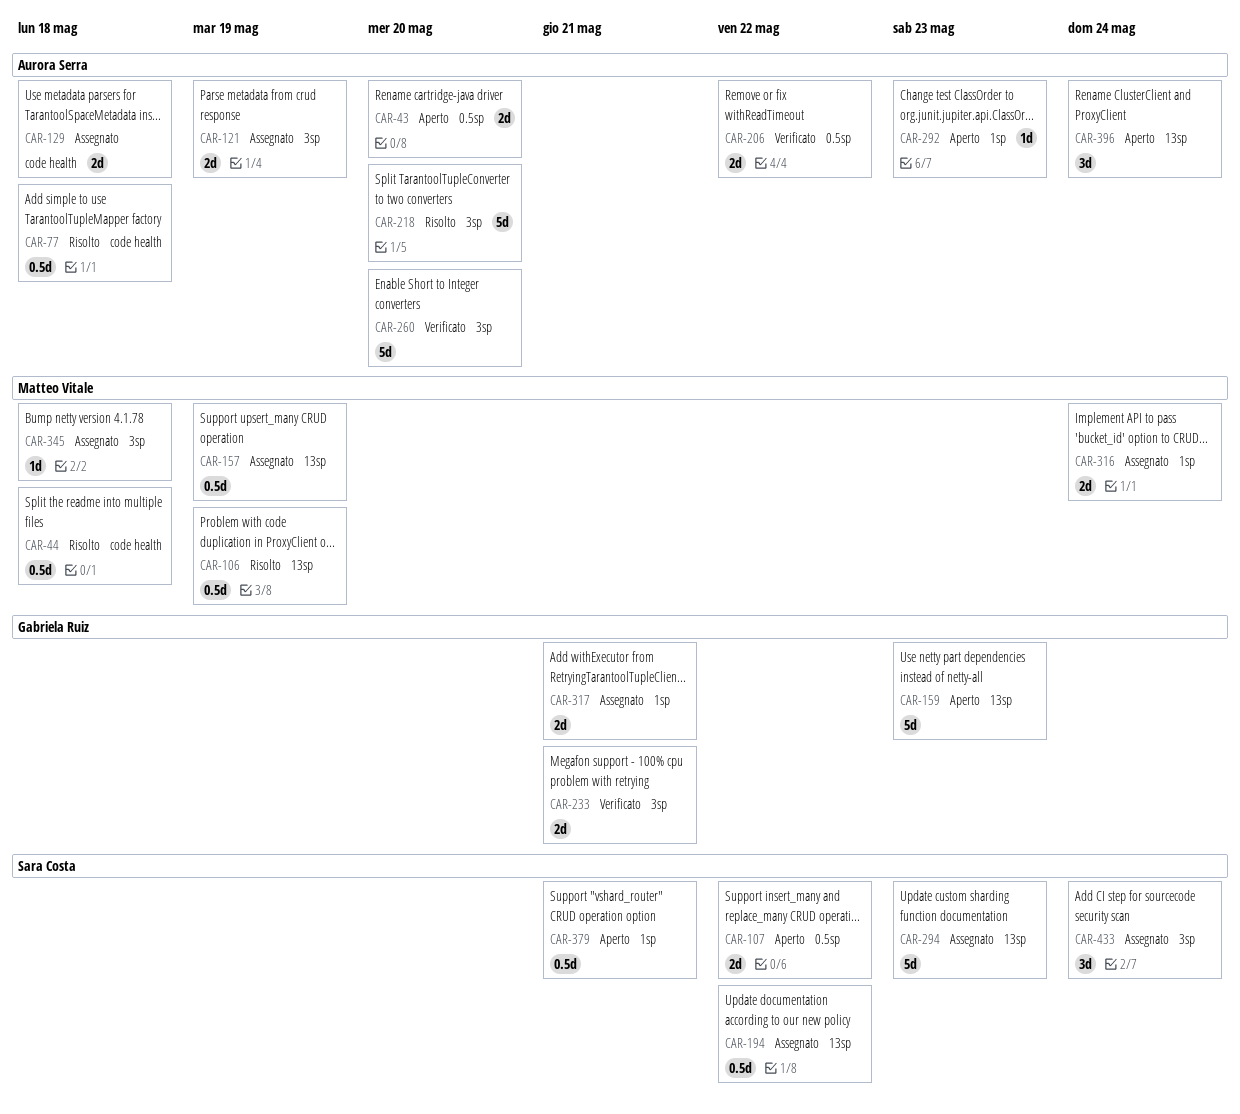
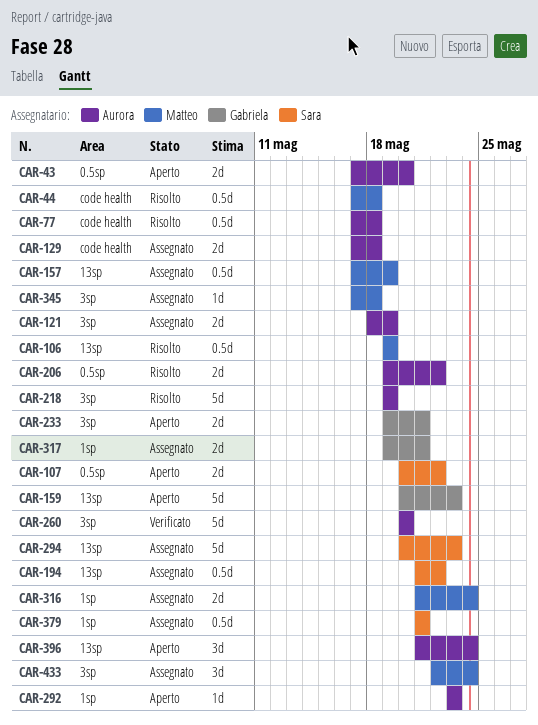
CAR-206, status: Verificato -> Risolto
CAR-218, due: May 20 -> May 19
CAR-233, status: Verificato -> Aperto
CAR-379, status: Aperto -> Assegnato
CAR-433, owner: Sara Costa -> Matteo Vitale

